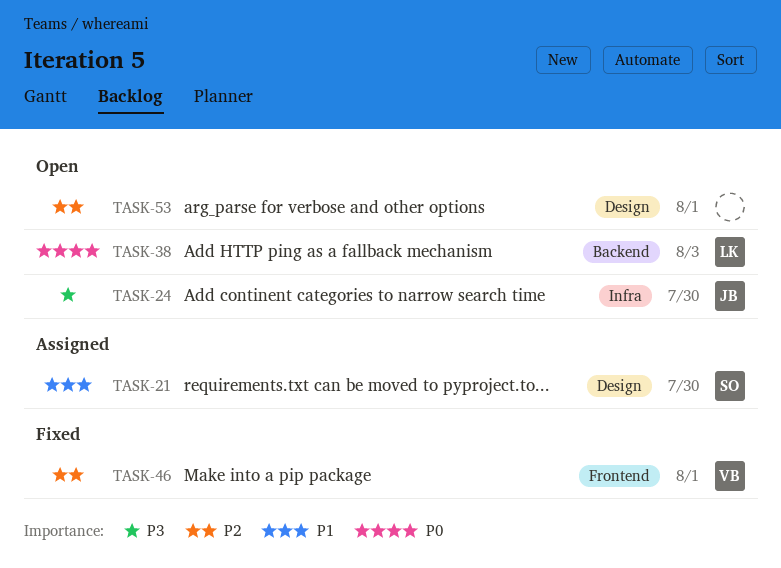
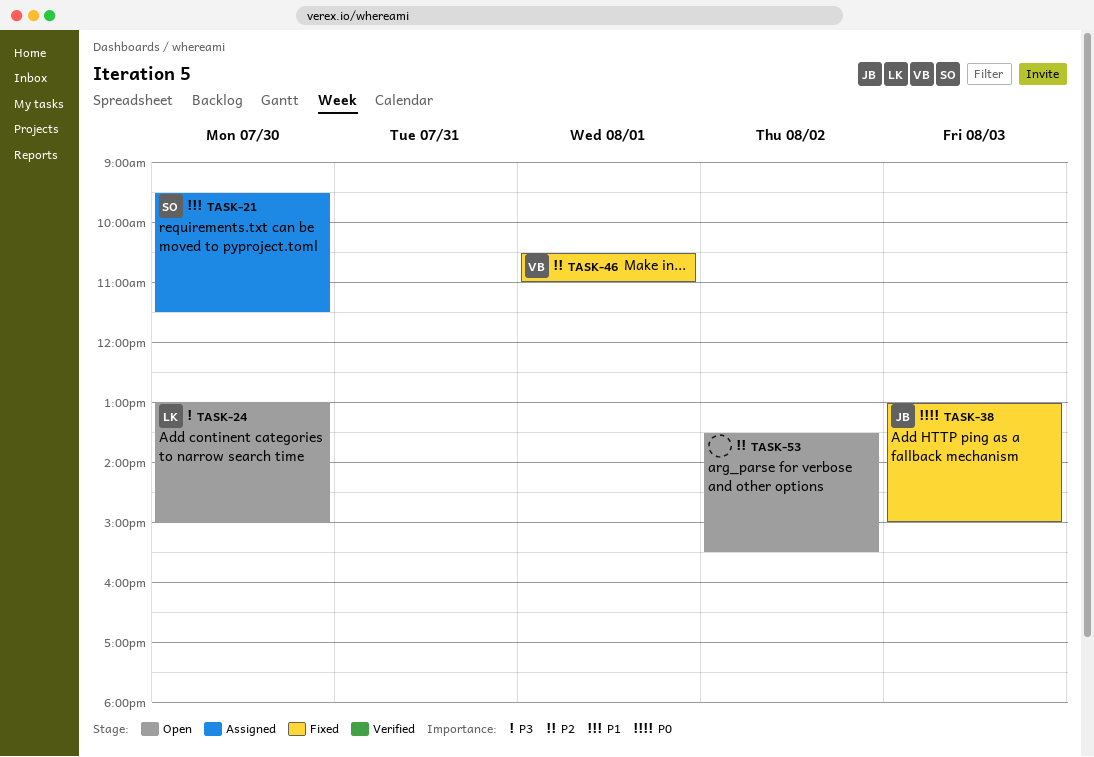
TASK-24, owner: JB -> LK
TASK-38, status: Open -> Fixed
TASK-38, owner: LK -> JB
TASK-53, day: Aug 1 -> Aug 2

